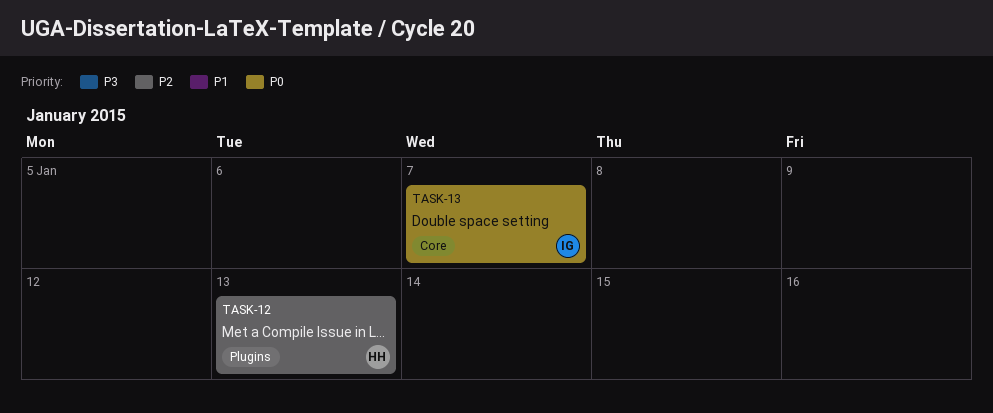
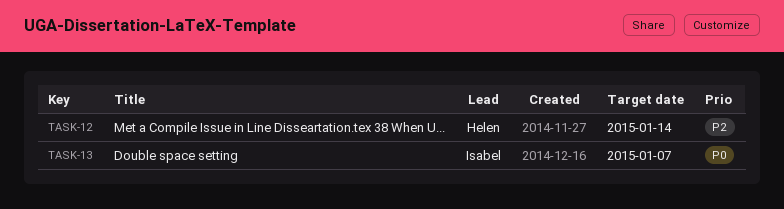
TASK-12, due: Jan 13 -> Jan 14

